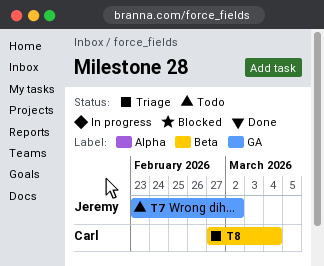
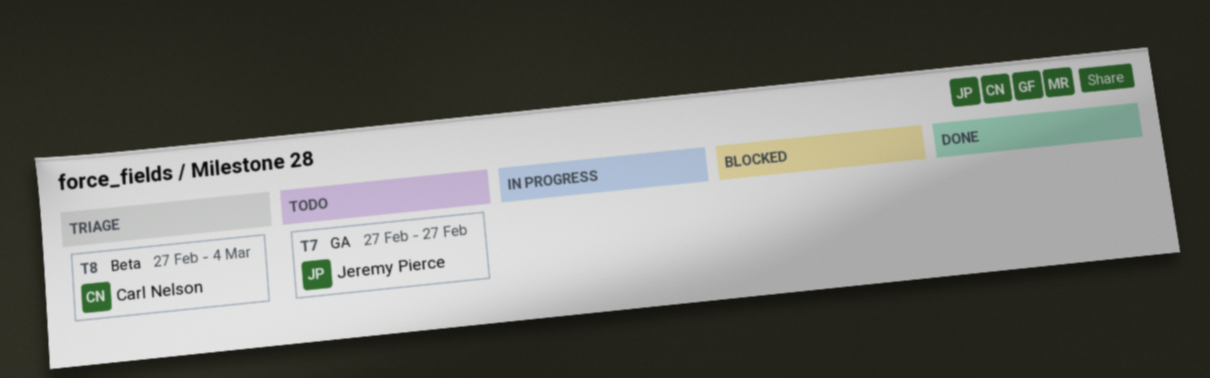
T7, start: Feb 23 -> Feb 27
T7, due: Mar 2 -> Feb 27

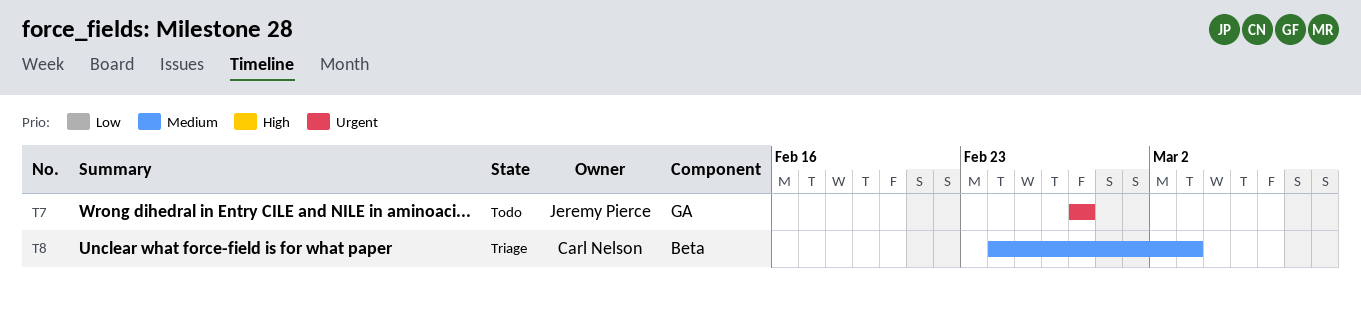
T8, start: Feb 27 -> Feb 24
T8, due: Mar 4 -> Mar 3

